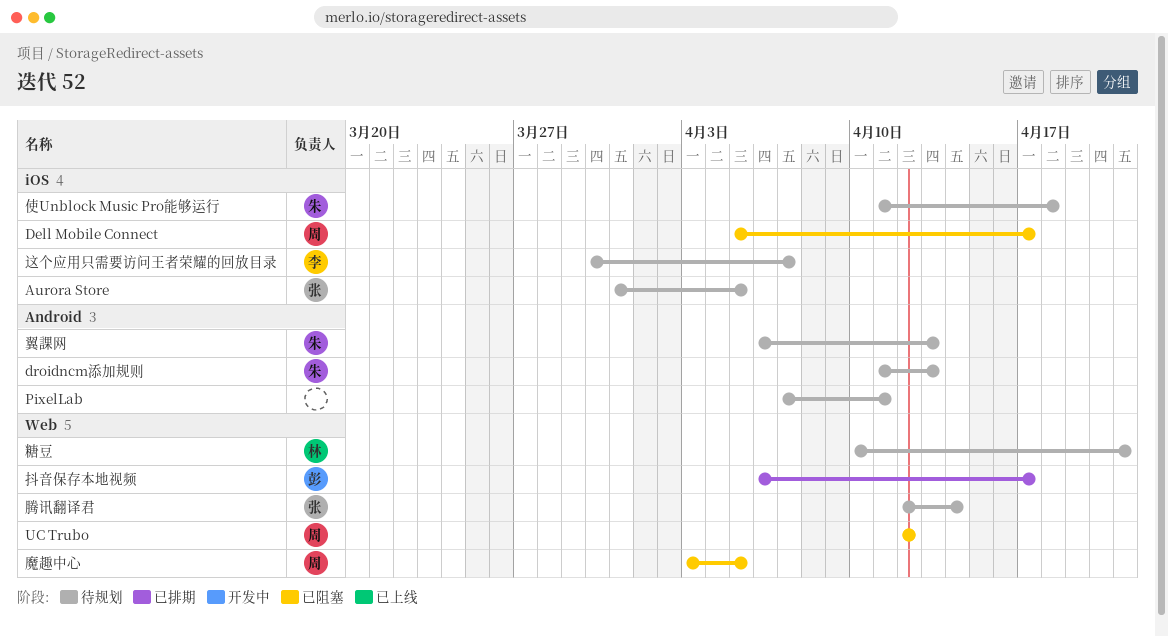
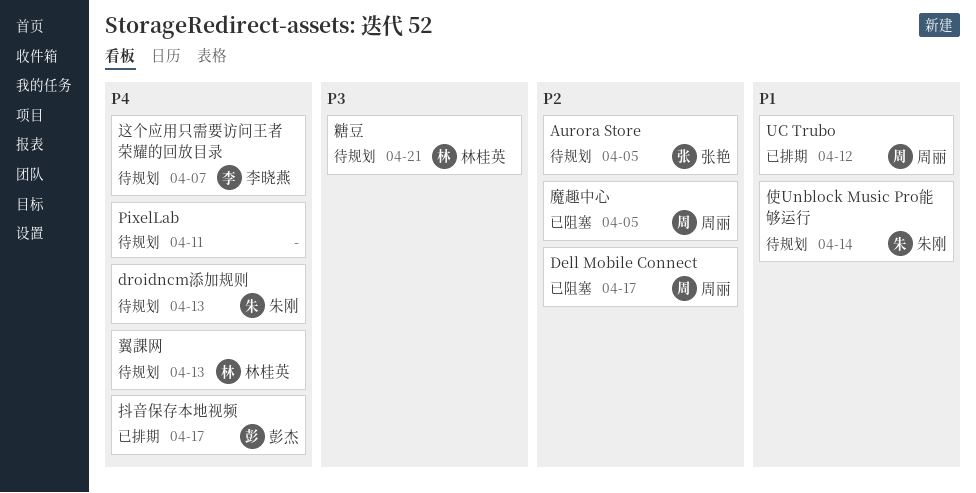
UC Trubo, status: 已阻塞 -> 已排期
使Unblock Music Pro能够运行, due: Apr 18 -> Apr 14
翼課网, owner: 朱刚 -> 林桂英
腾讯翻译君: present -> none

